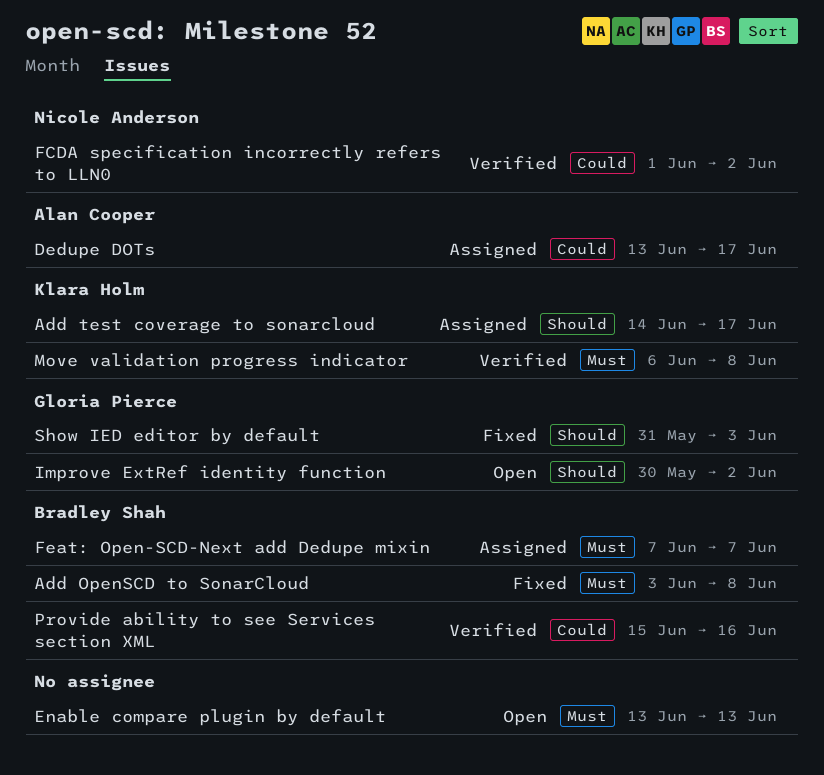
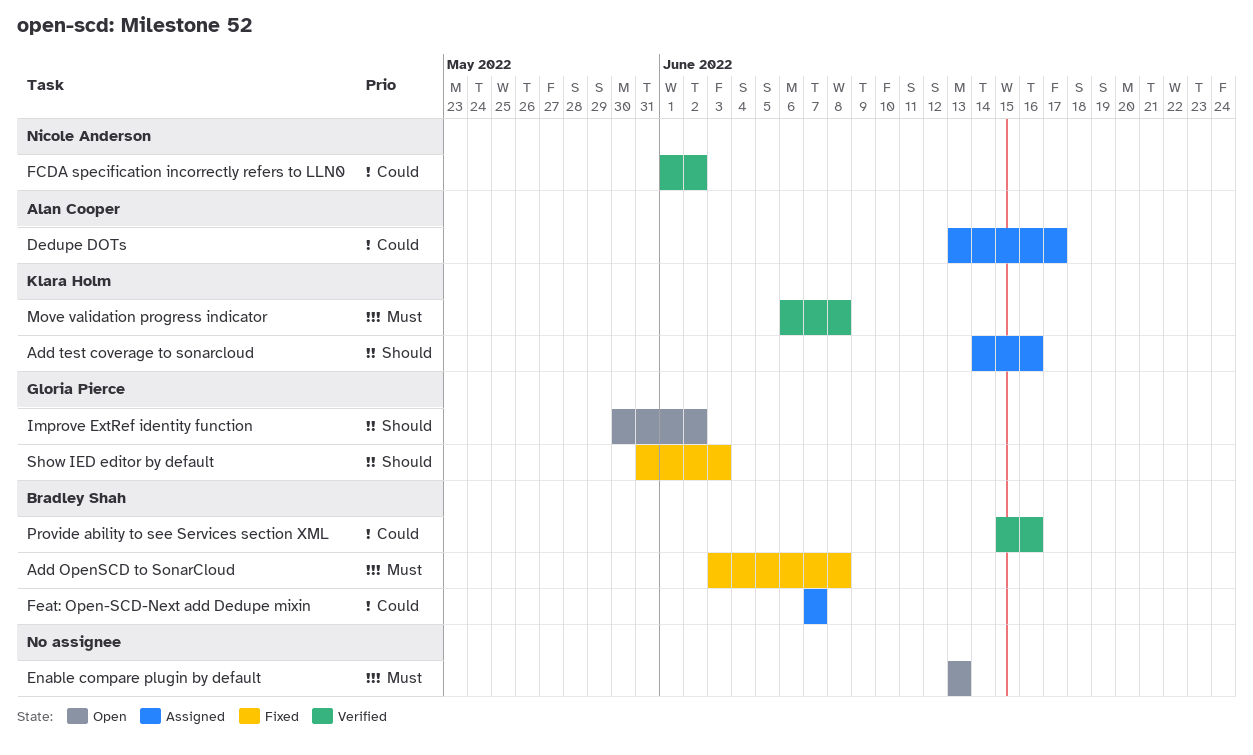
Add test coverage to sonarcloud, due: Jun 17 -> Jun 16
Feat: Open-SCD-Next add Dedupe mixin, priority: Must -> Could

